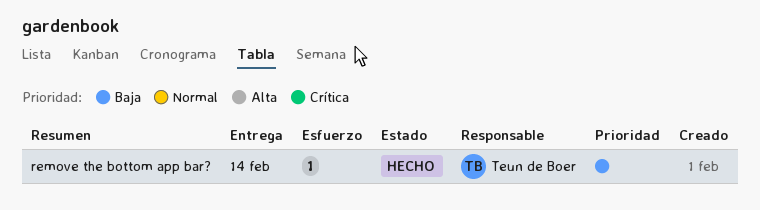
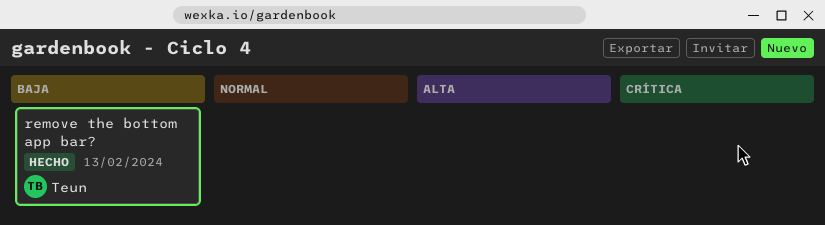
remove the bottom app bar?, due: Feb 14 -> Feb 13

